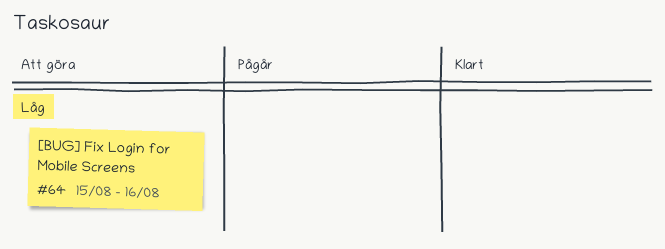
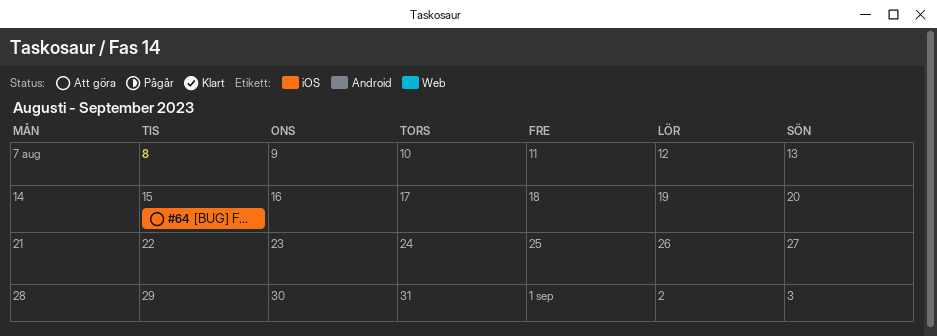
#64, due: Aug 16 -> Aug 15

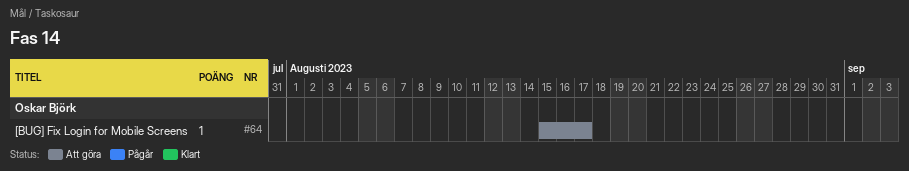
#64, due: Aug 15 -> Aug 17

